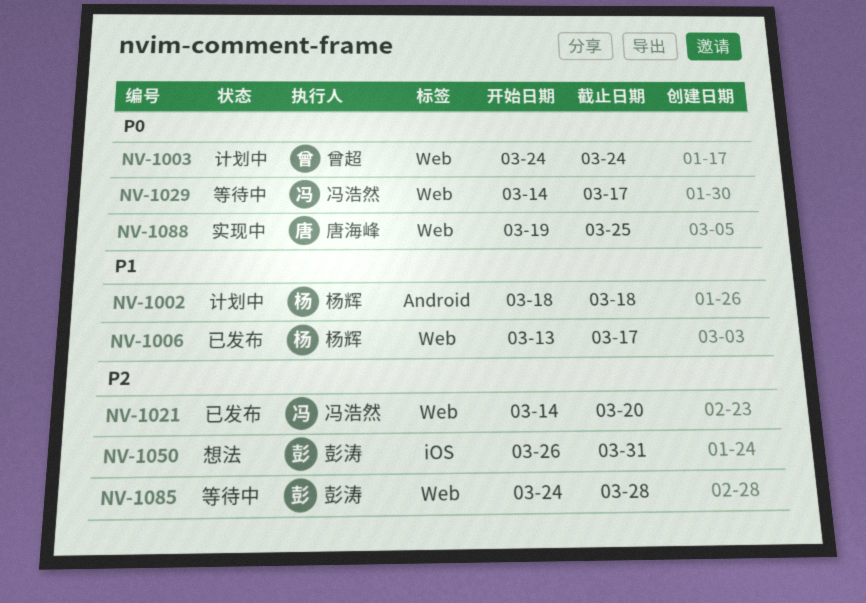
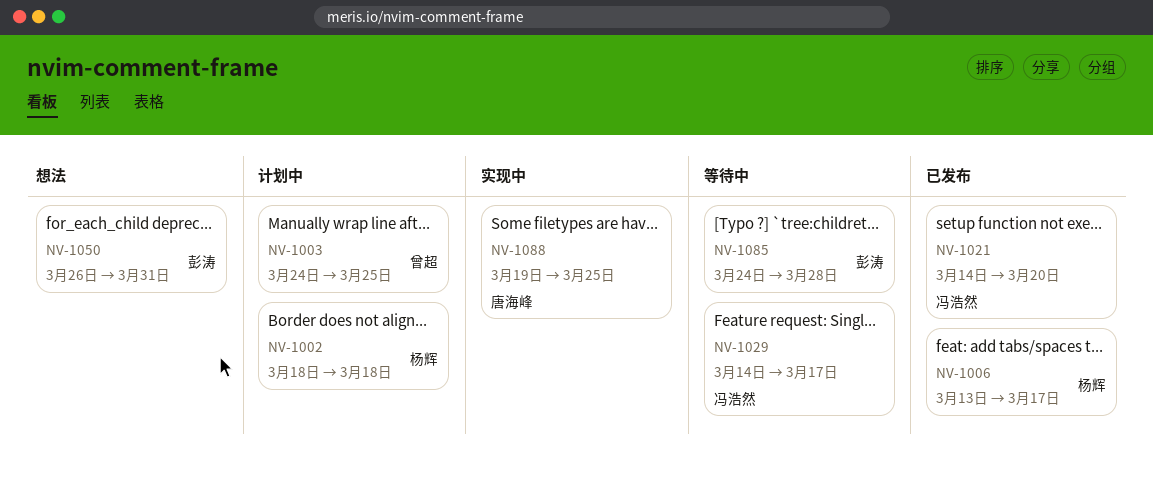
NV-1003, due: Mar 24 -> Mar 25

